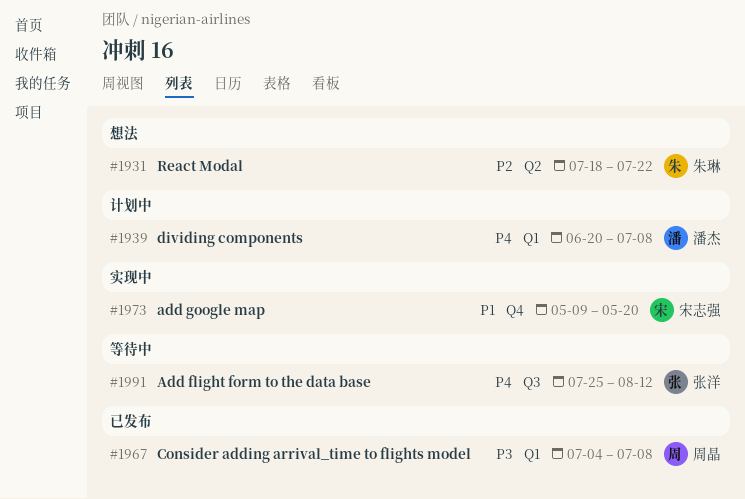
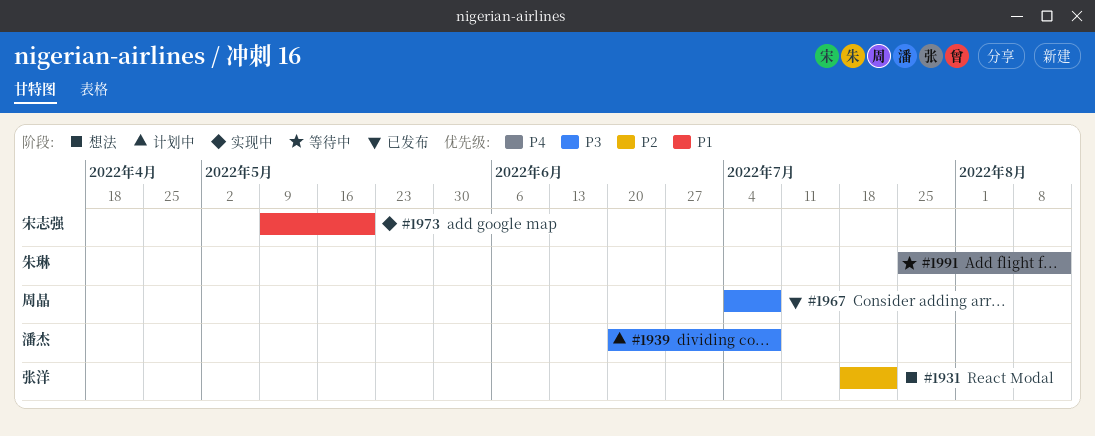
#1931, owner: 朱琳 -> 张洋
#1939, priority: P4 -> P3
#1991, owner: 张洋 -> 朱琳

